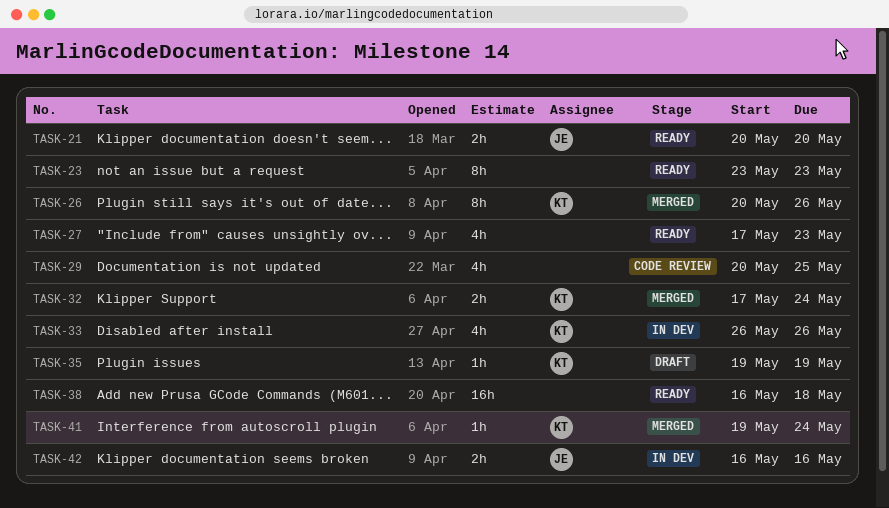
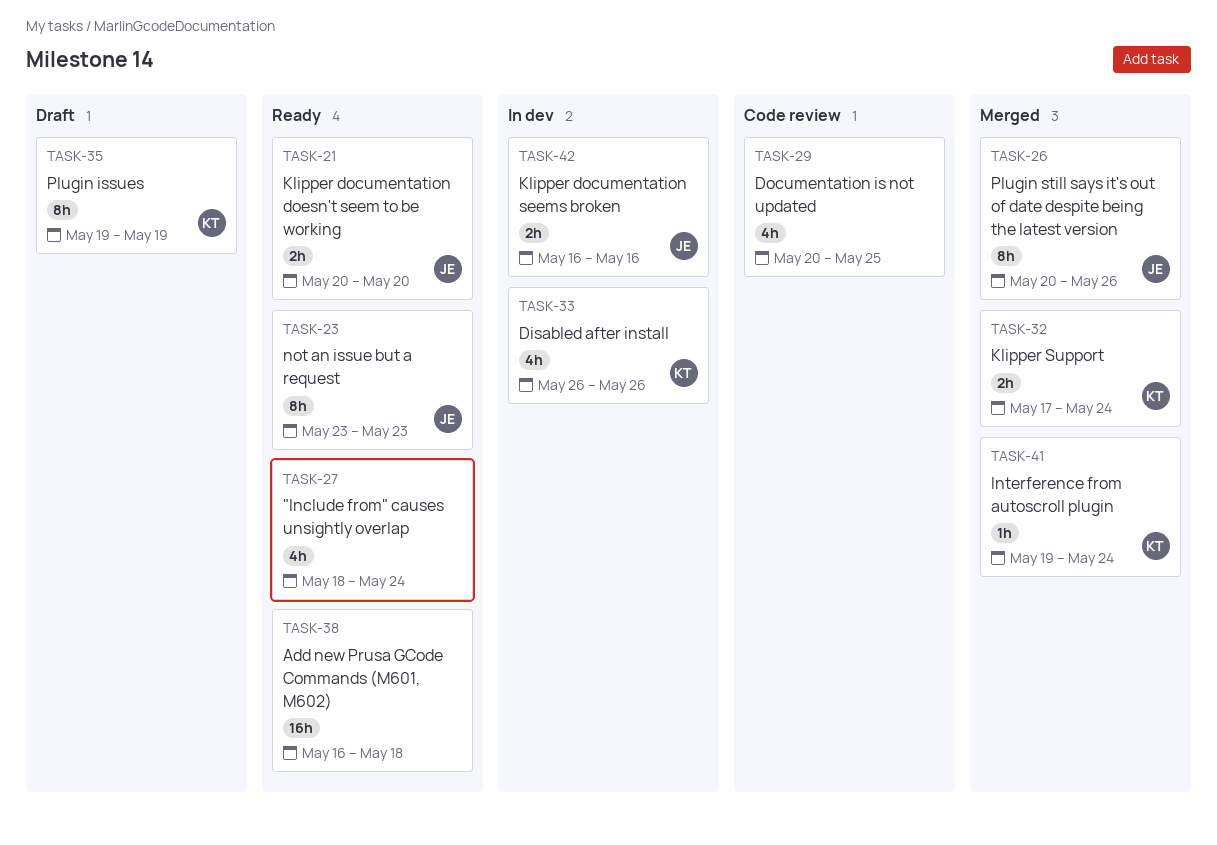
TASK-23, owner: none -> JE
TASK-26, owner: KT -> JE
TASK-27, start: May 17 -> May 18
TASK-27, due: May 23 -> May 24
TASK-35, estimate: 1h -> 8h

